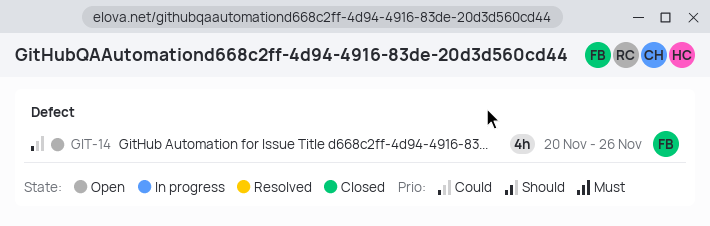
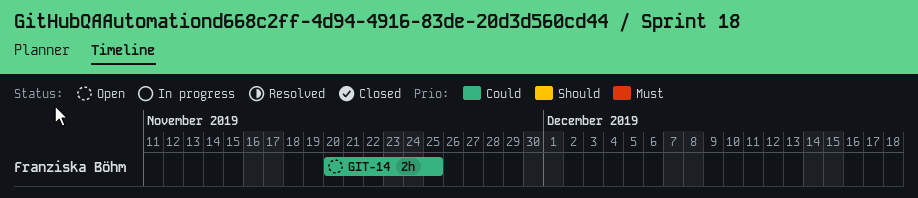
GIT-14, estimate: 4h -> 2h
GIT-14, due: Nov 26 -> Nov 25

